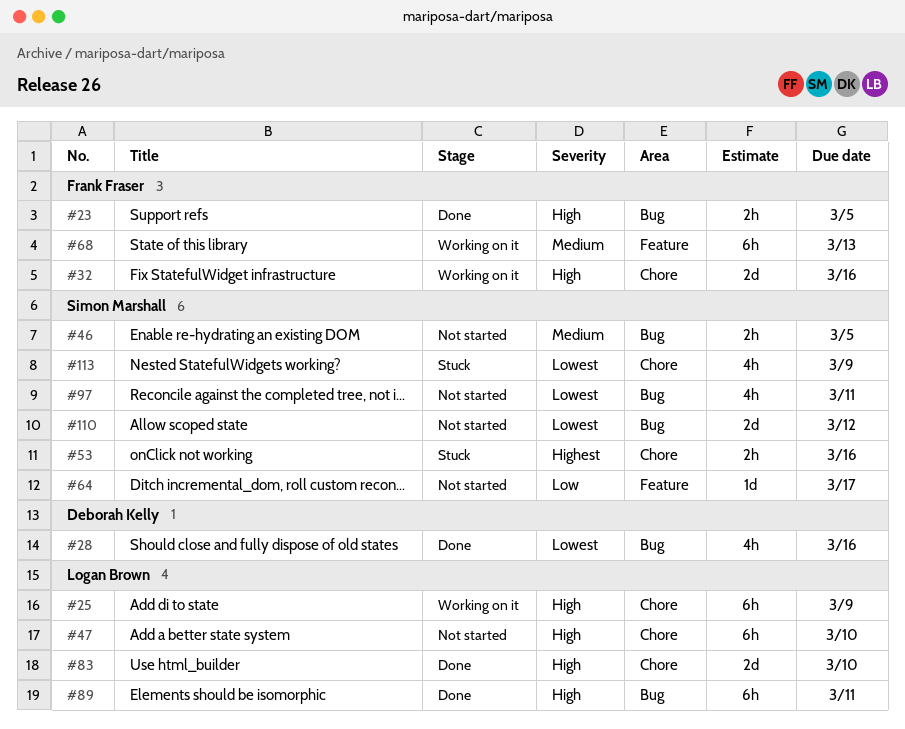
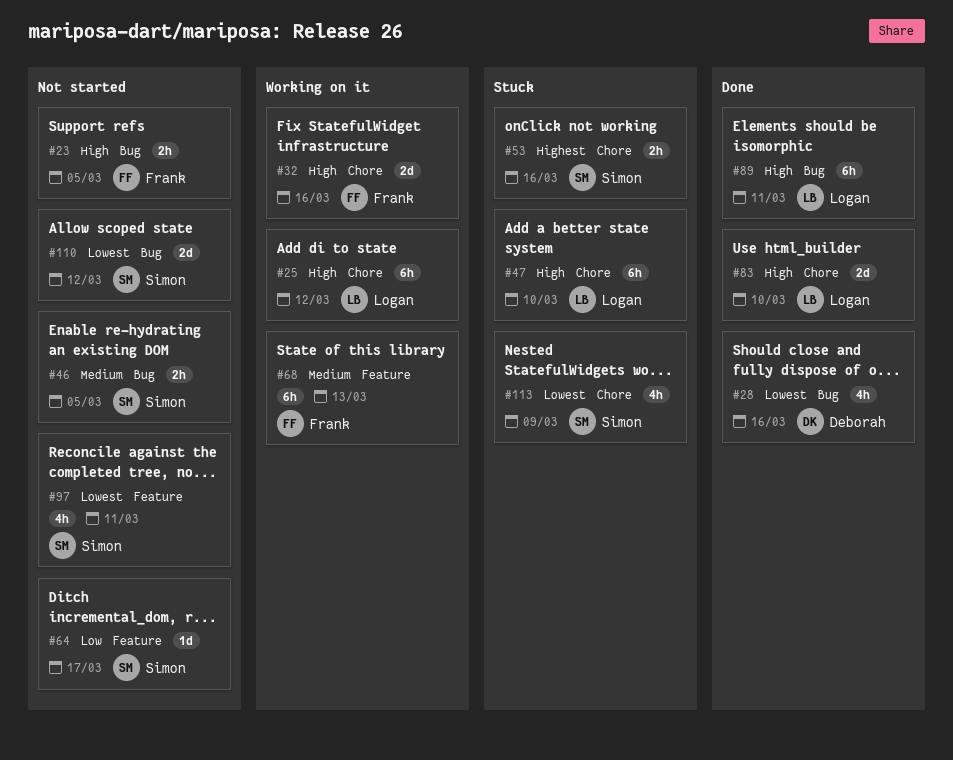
#23, status: Done -> Not started
#25, due: Mar 9 -> Mar 12
#47, status: Not started -> Stuck
#97, label: Bug -> Feature

